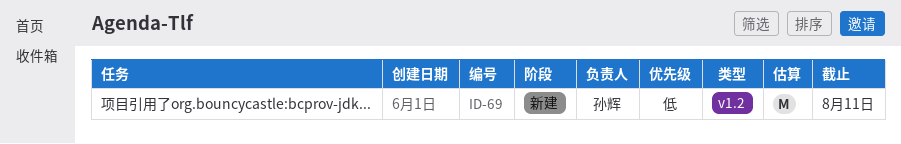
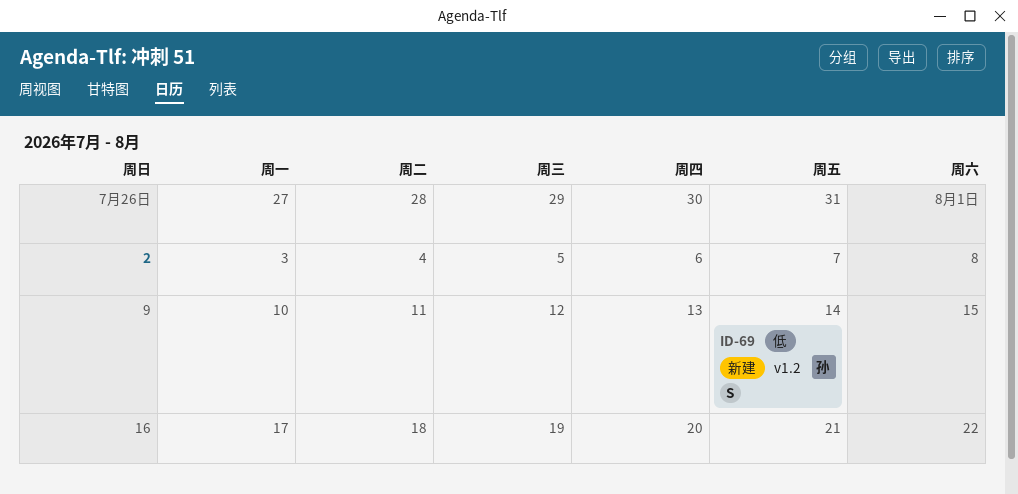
ID-69, estimate: M -> S
ID-69, due: Aug 11 -> Aug 14

